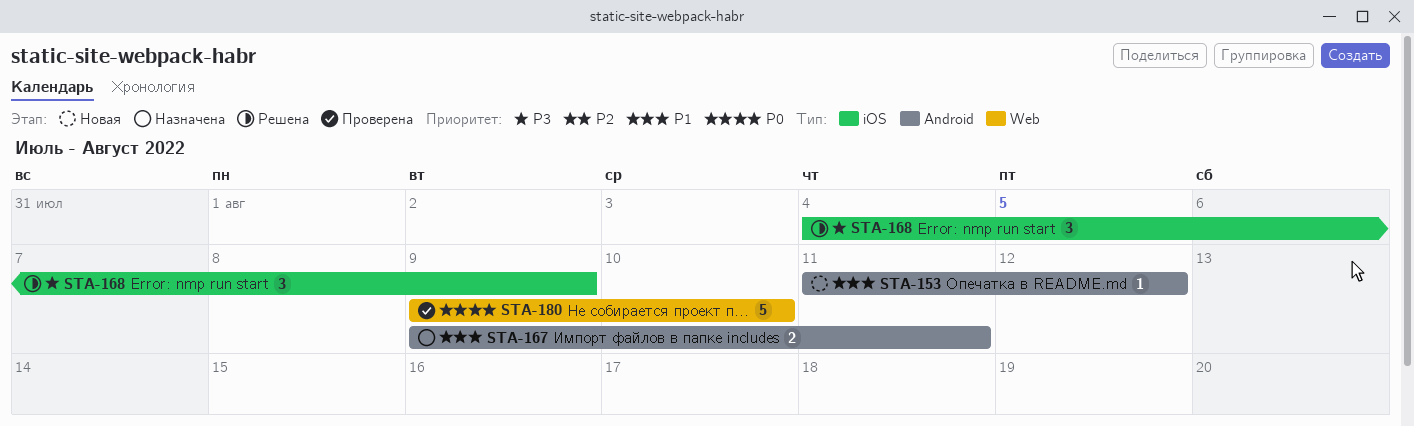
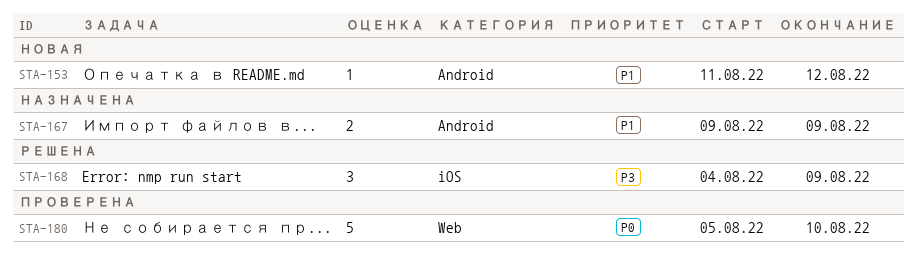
STA-167, due: Aug 11 -> Aug 9
STA-180, start: Aug 9 -> Aug 5

